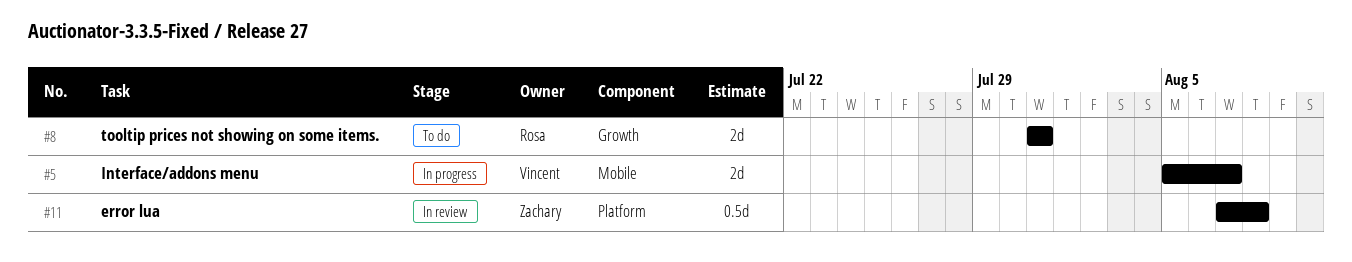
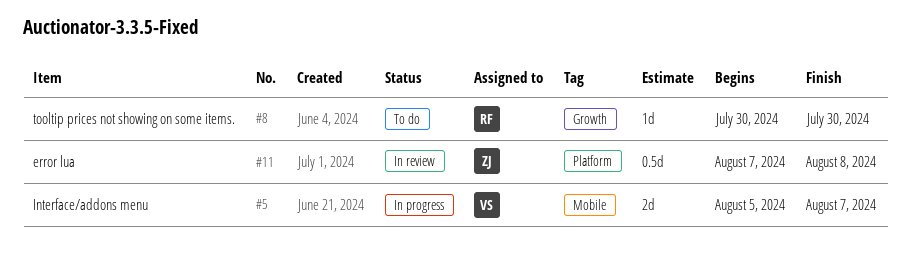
#8, estimate: 2d -> 1d
#8, start: Jul 31 -> Jul 30
#8, due: Jul 31 -> Jul 30

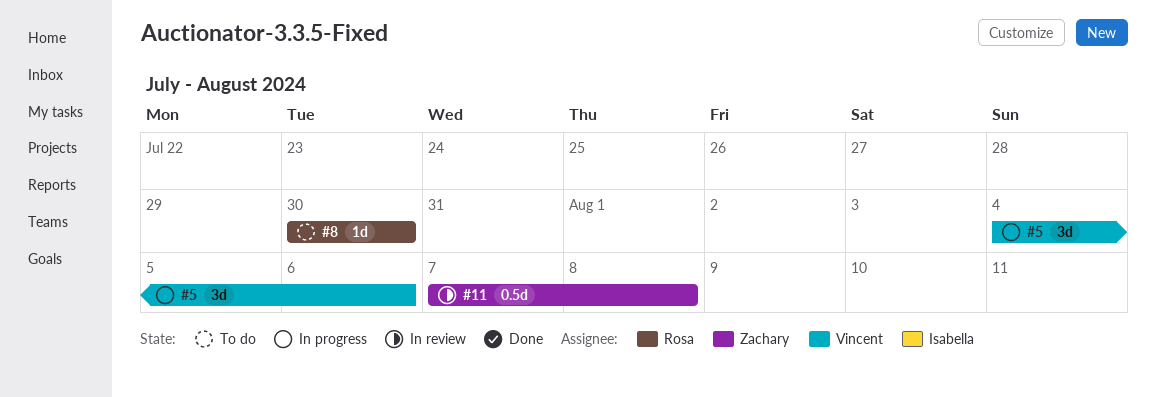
#5, estimate: 2d -> 3d
#5, start: Aug 5 -> Aug 4
#5, due: Aug 7 -> Aug 6

